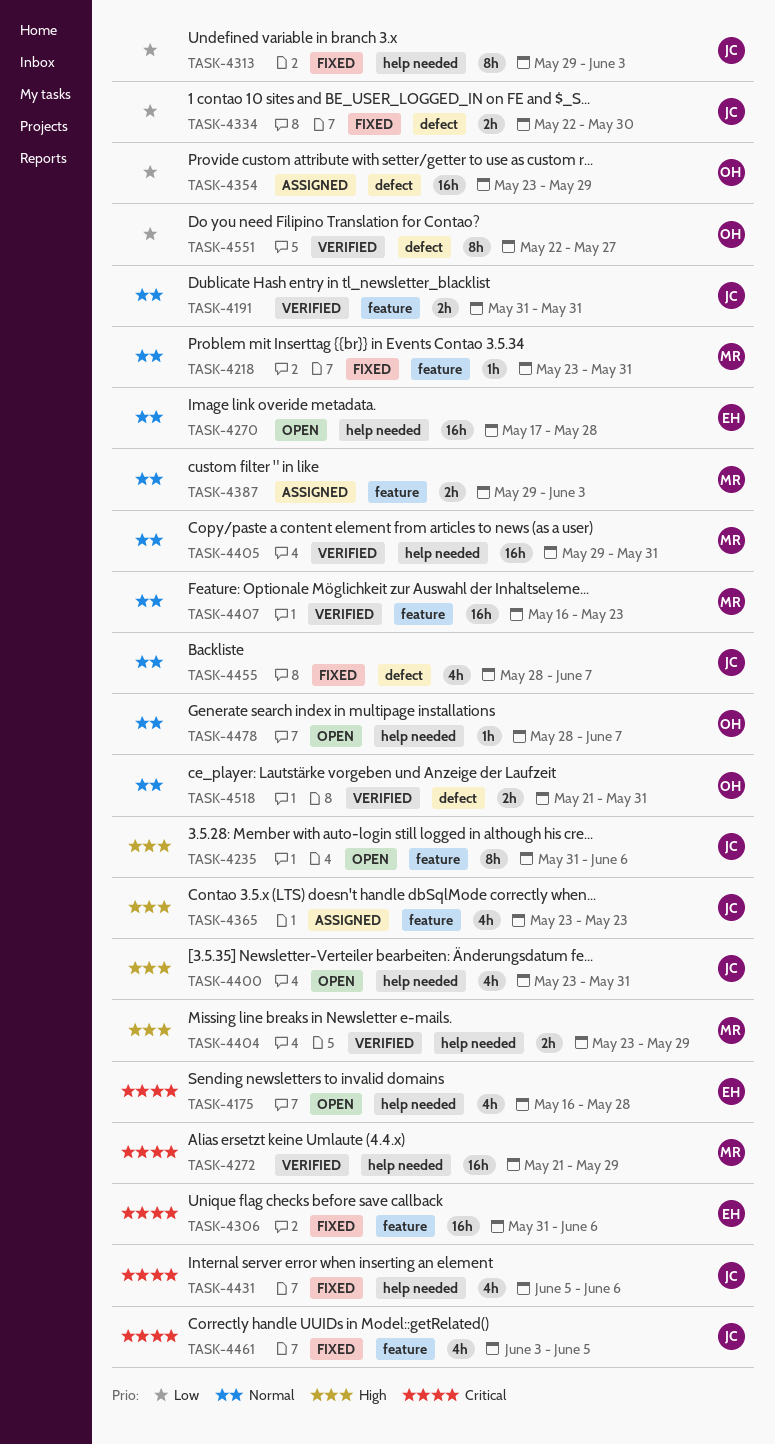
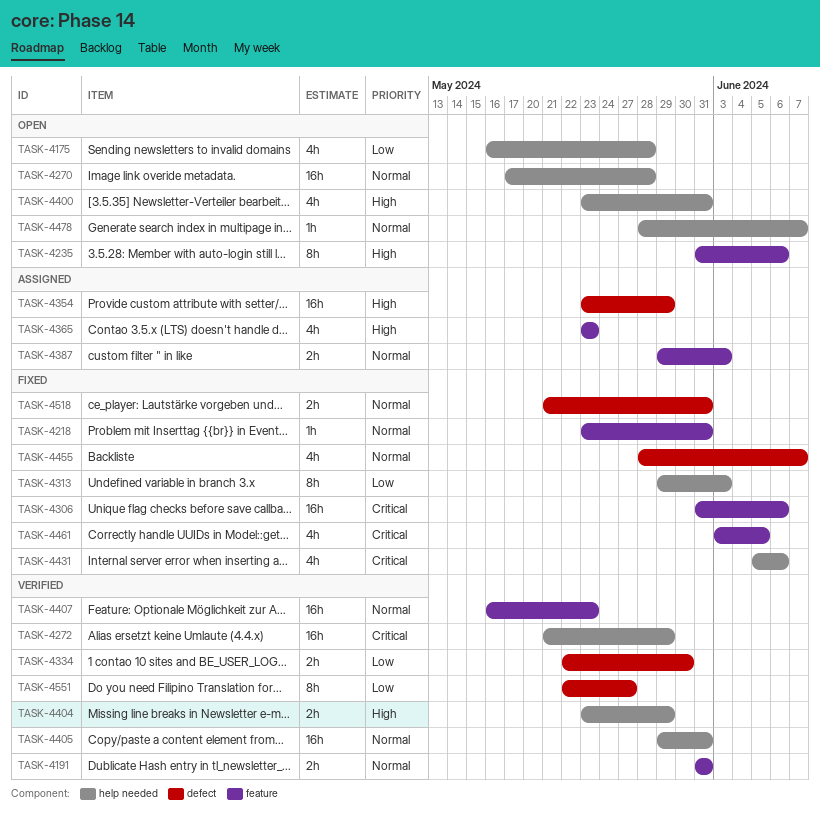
TASK-4175, priority: Critical -> Low
TASK-4334, status: Fixed -> Verified
TASK-4354, priority: Low -> High
TASK-4518, status: Verified -> Fixed

